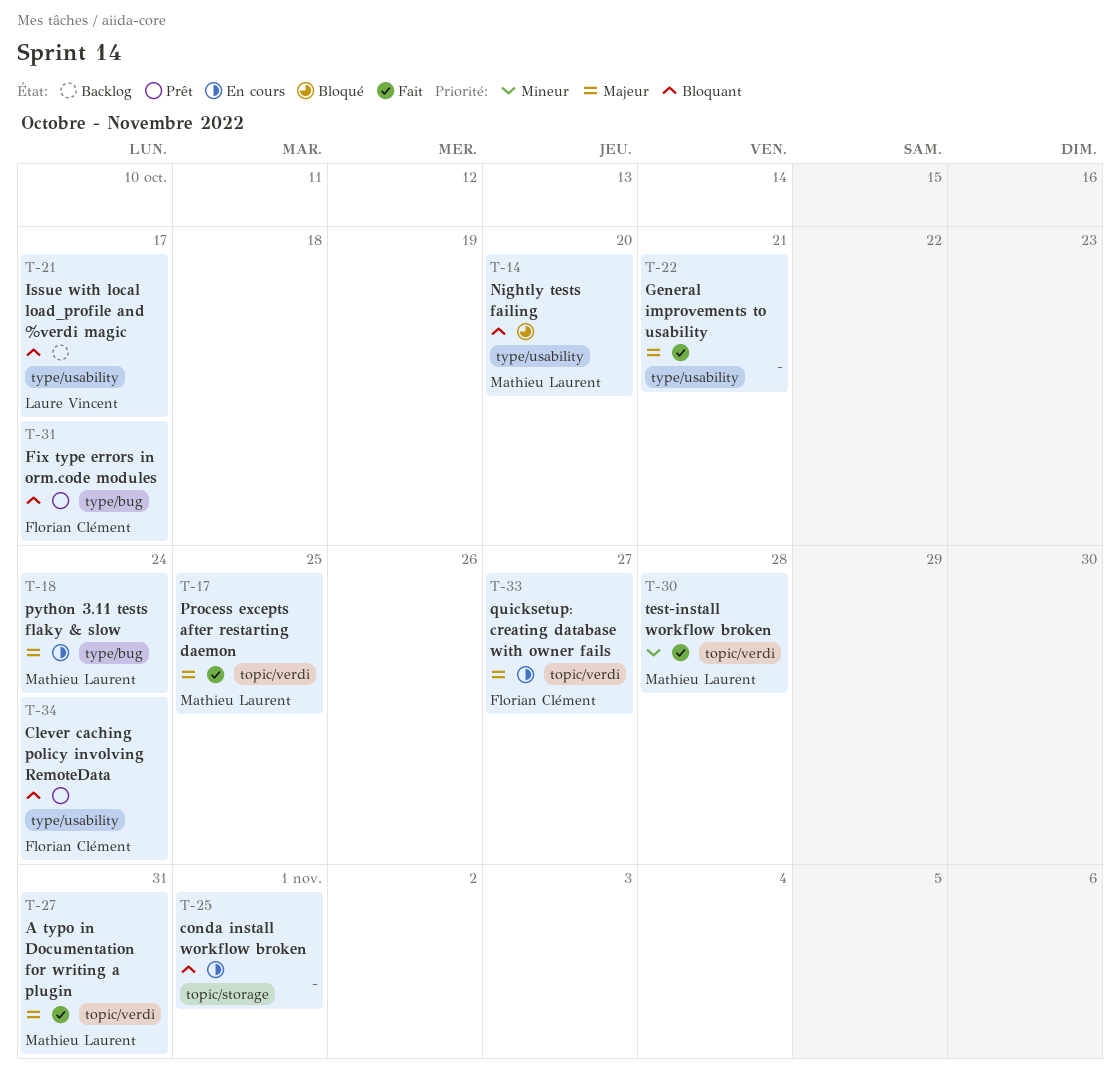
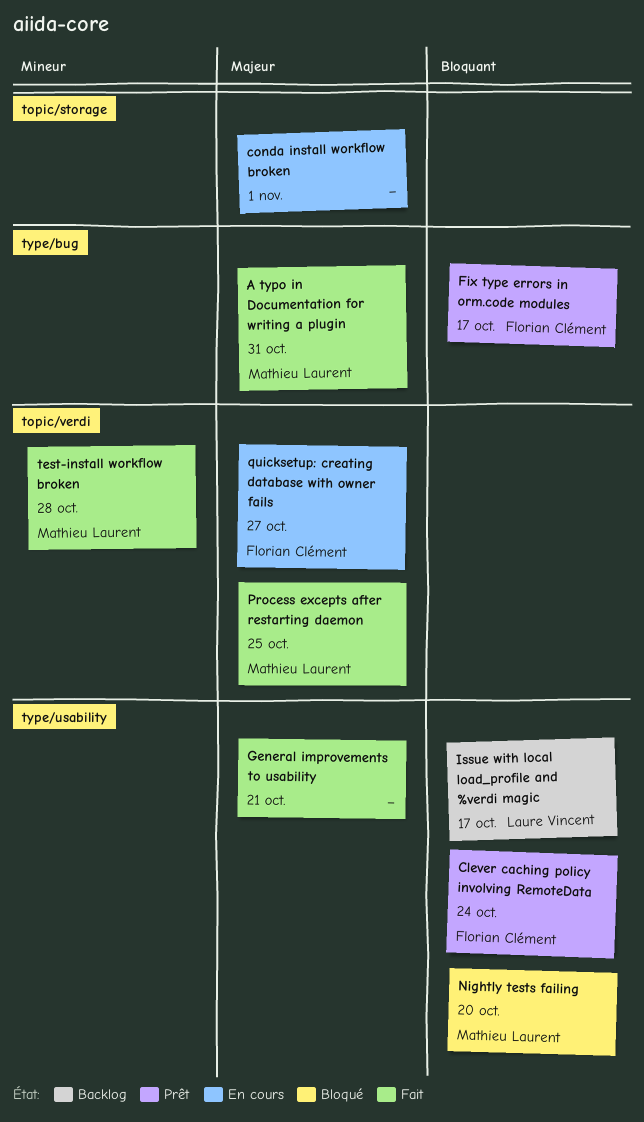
A typo in Documentation for writing a plugin, label: topic/verdi -> type/bug
conda install workflow broken, priority: Bloquant -> Majeur
python 3.11 tests flaky & slow: present -> none

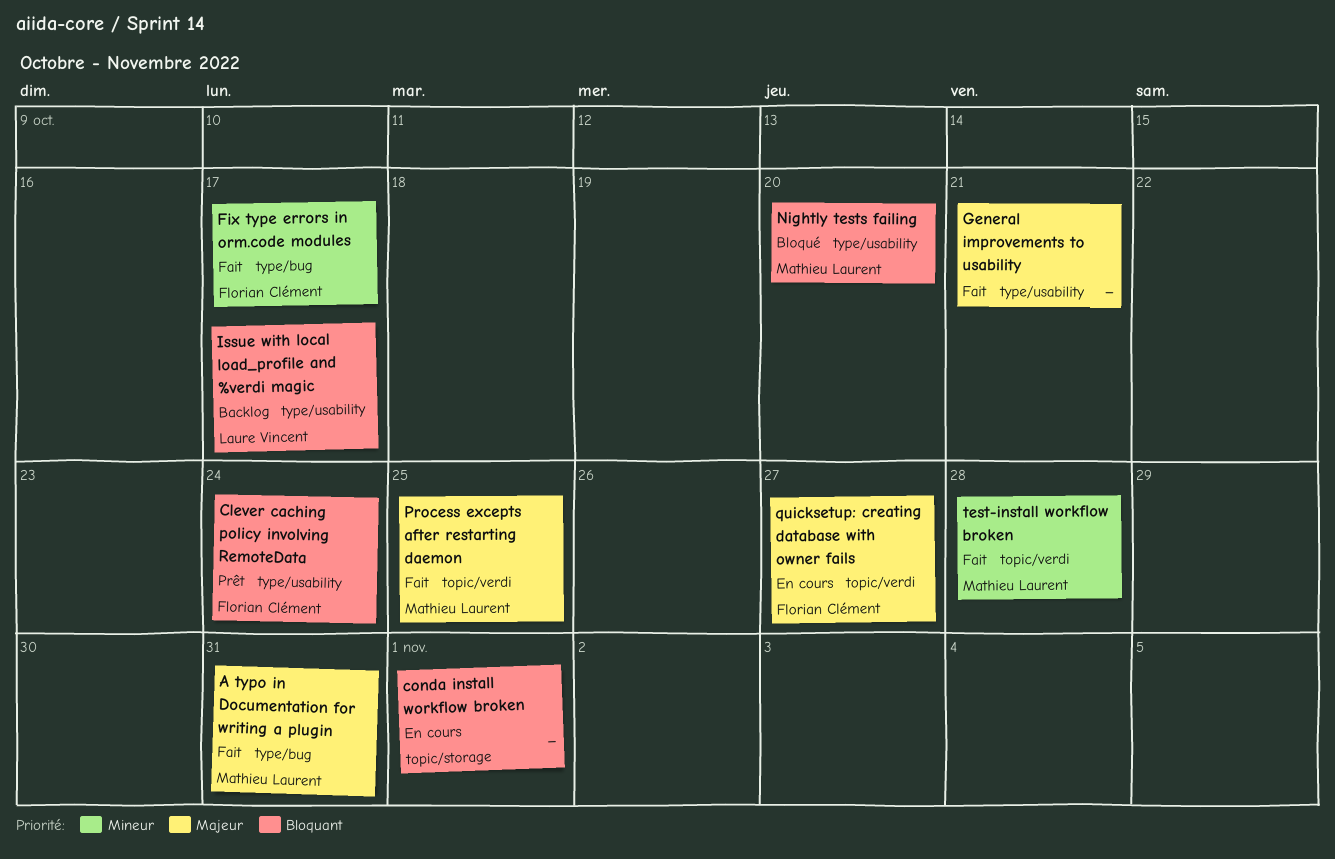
conda install workflow broken, priority: Majeur -> Bloquant
Fix type errors in orm.code modules, status: Prêt -> Fait
Fix type errors in orm.code modules, priority: Bloquant -> Mineur

